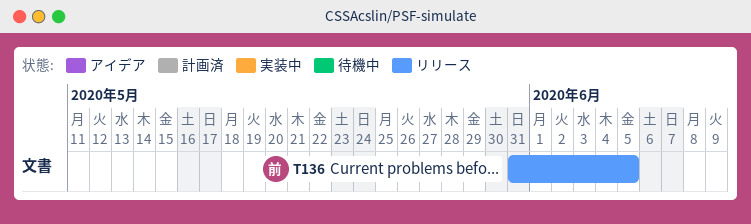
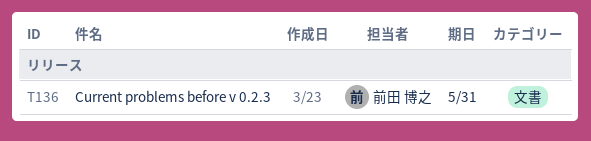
T136, due: Jun 5 -> May 31

